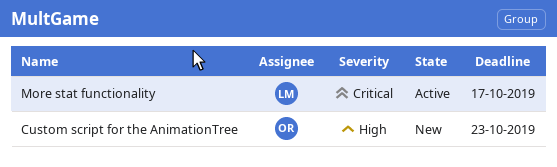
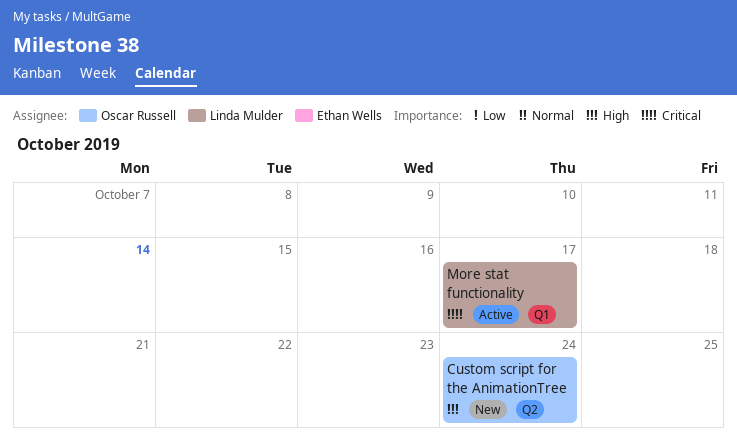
Custom script for the AnimationTree, due: Oct 23 -> Oct 24

